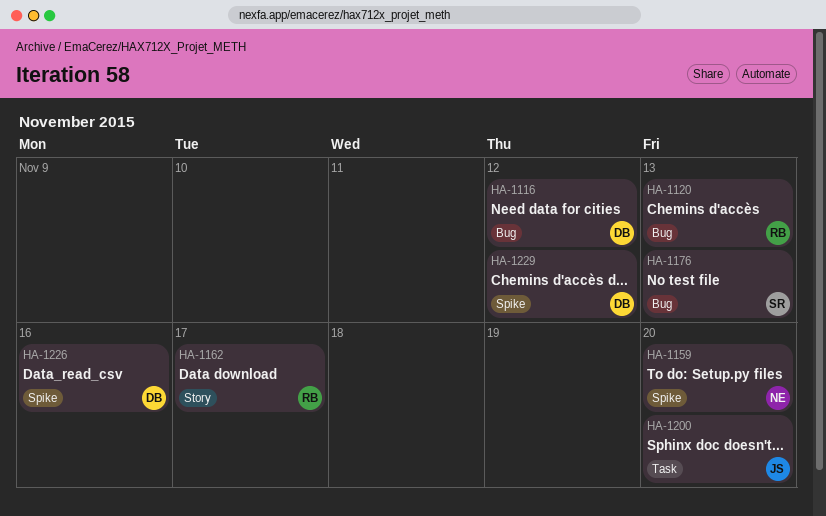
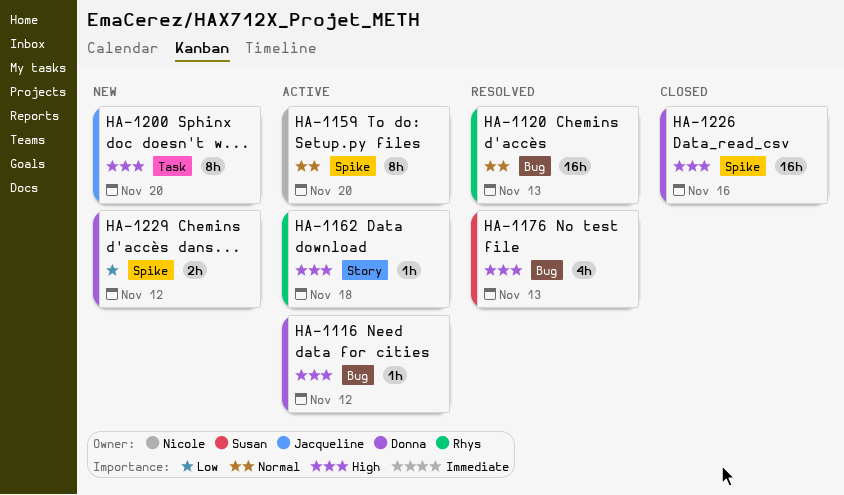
HA-1162, due: Nov 17 -> Nov 18

